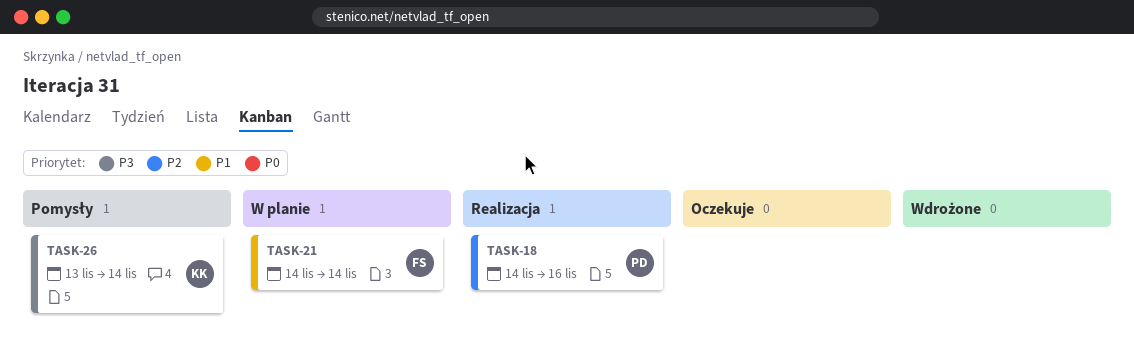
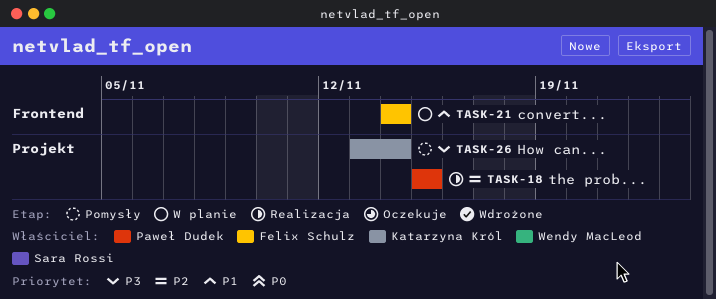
TASK-18, start: Nov 14 -> Nov 15
TASK-18, due: Nov 16 -> Nov 15

